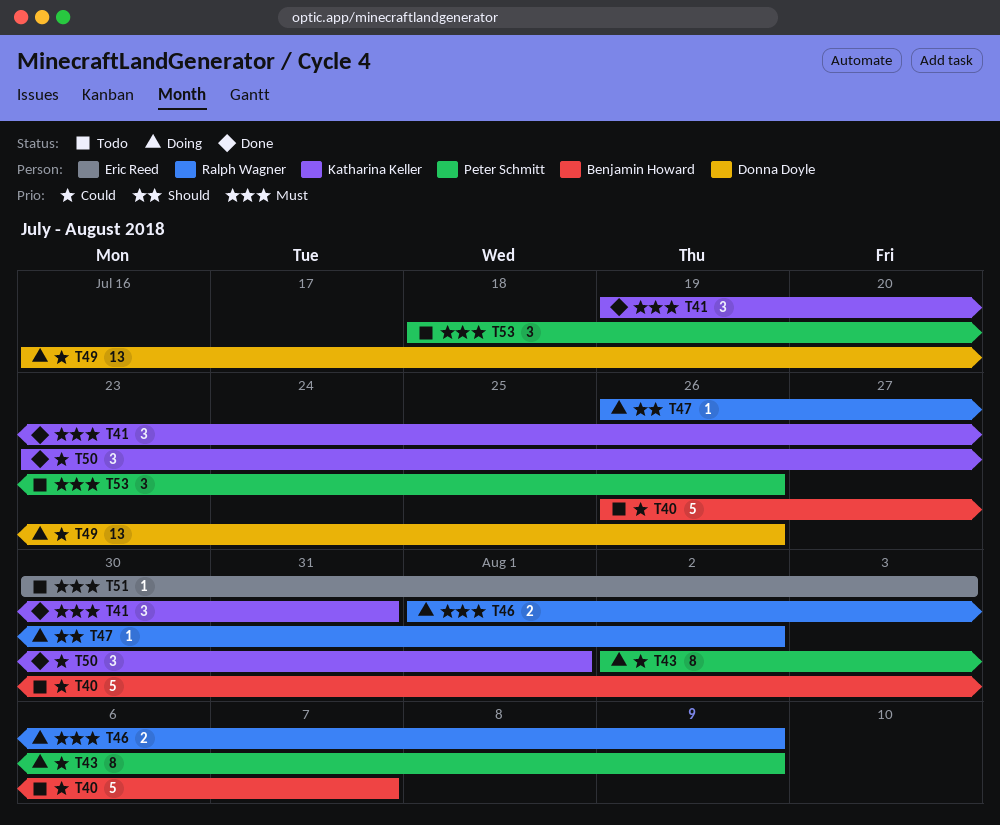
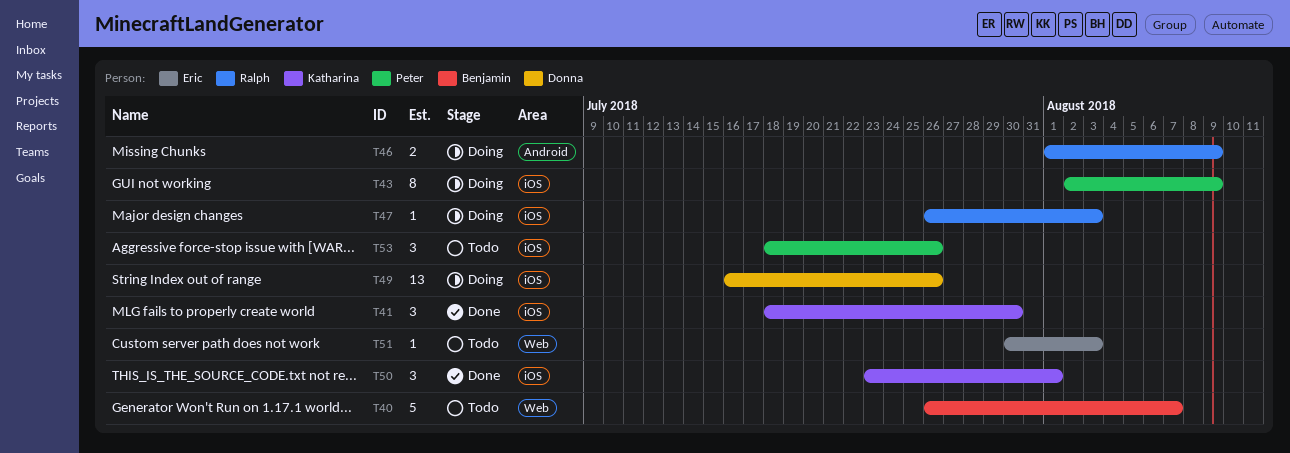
T41, start: Jul 19 -> Jul 18
T41, due: Jul 31 -> Jul 30
T47, due: Aug 2 -> Aug 3

